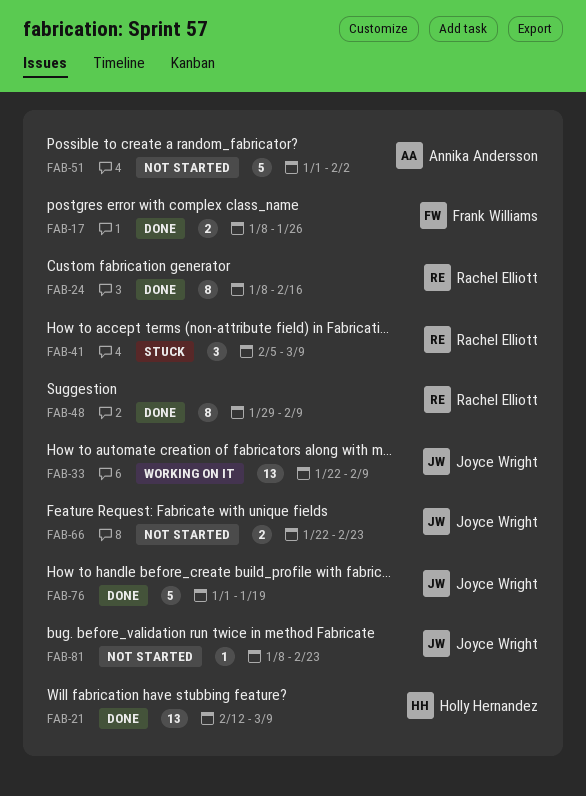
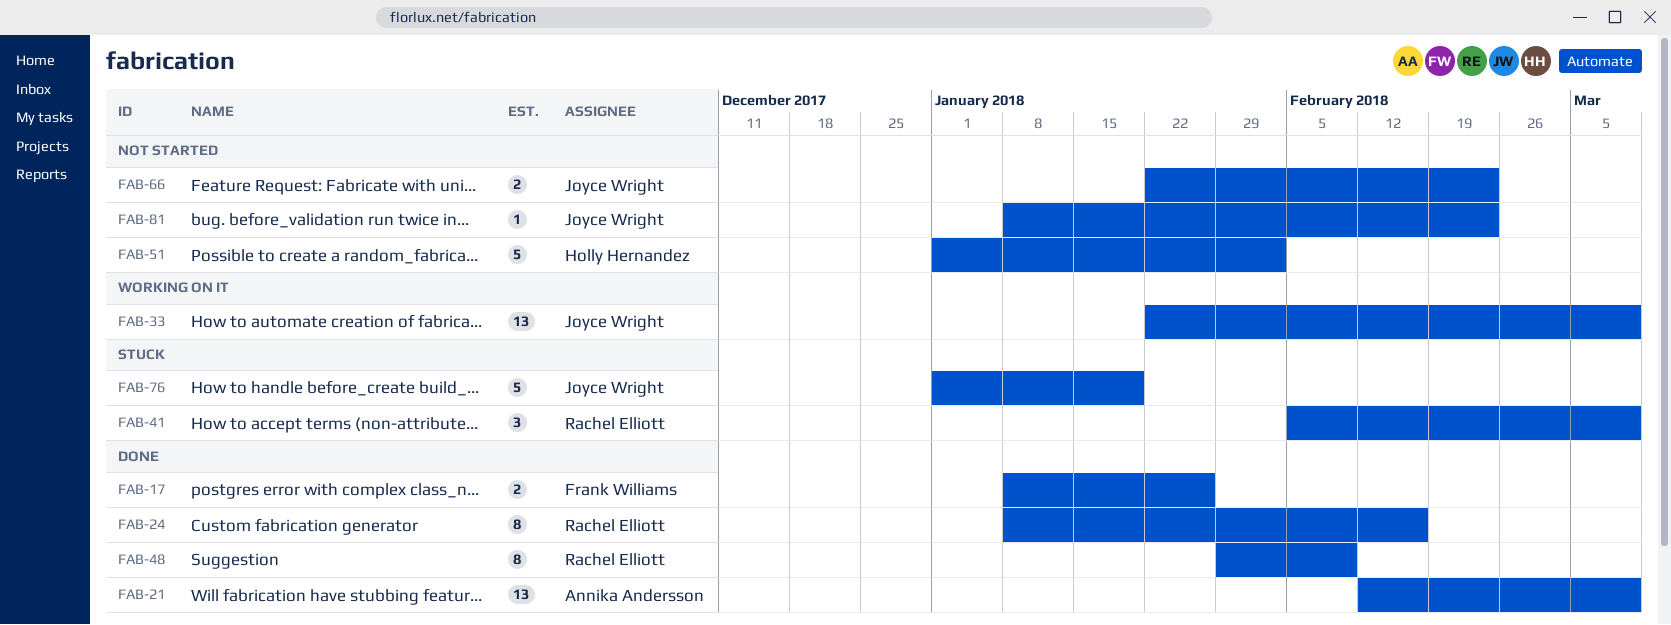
FAB-21, owner: Holly Hernandez -> Annika Andersson
FAB-33, due: Feb 9 -> Mar 9
FAB-51, owner: Annika Andersson -> Holly Hernandez
FAB-76, status: Done -> Stuck

